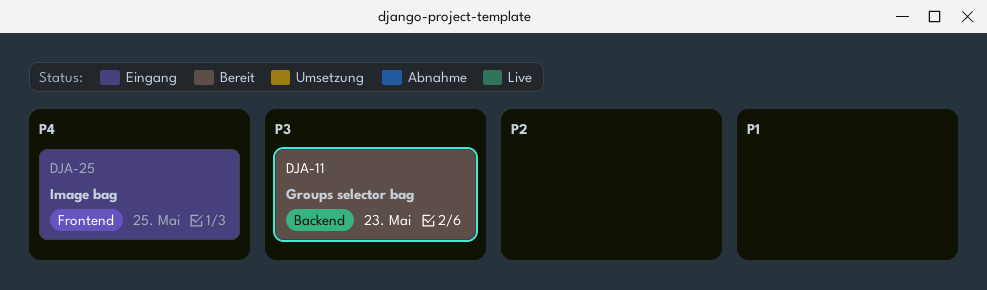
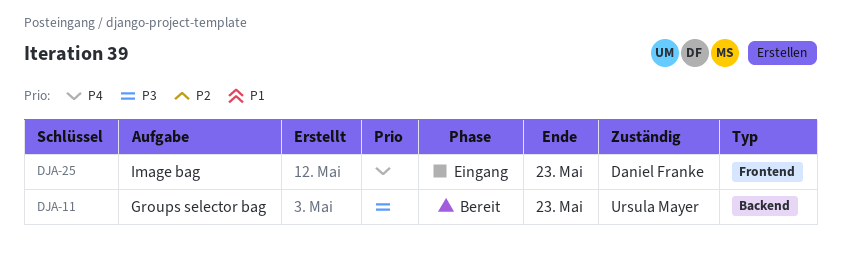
DJA-25, due: May 25 -> May 23

